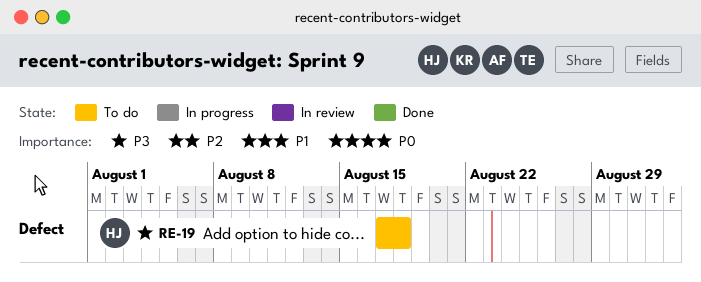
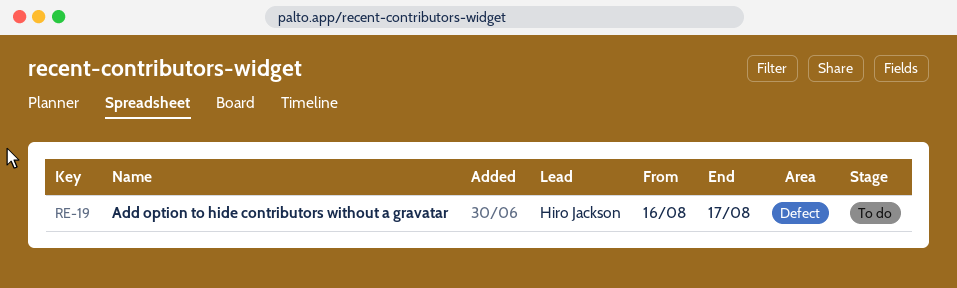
RE-19, start: Aug 17 -> Aug 16
RE-19, due: Aug 18 -> Aug 17

